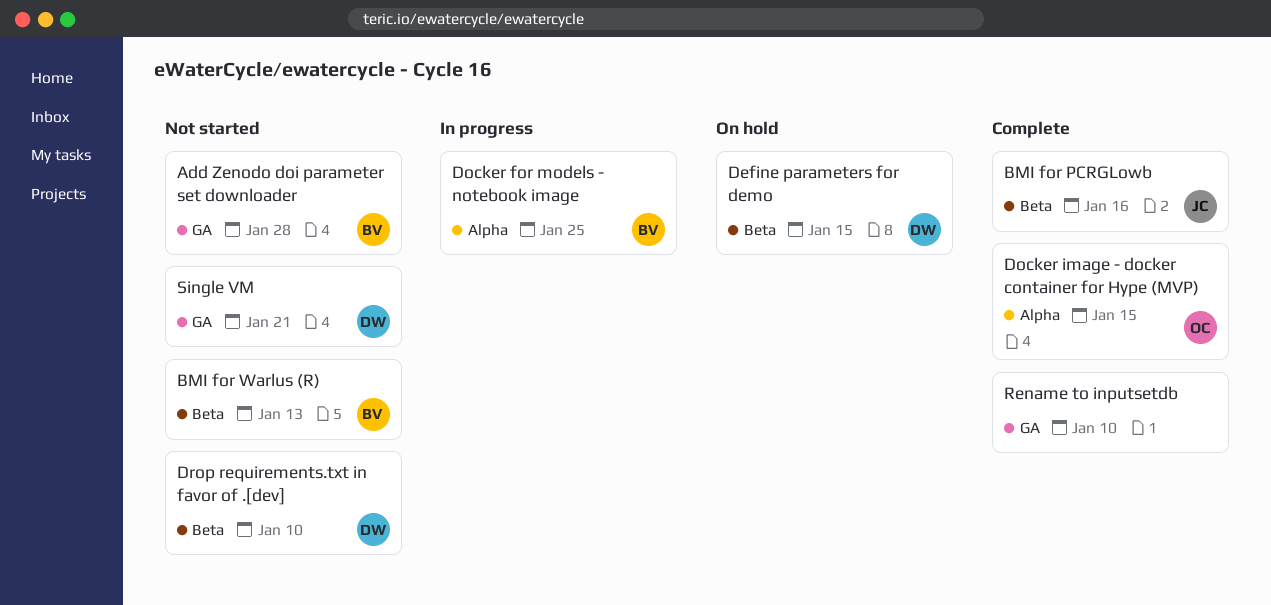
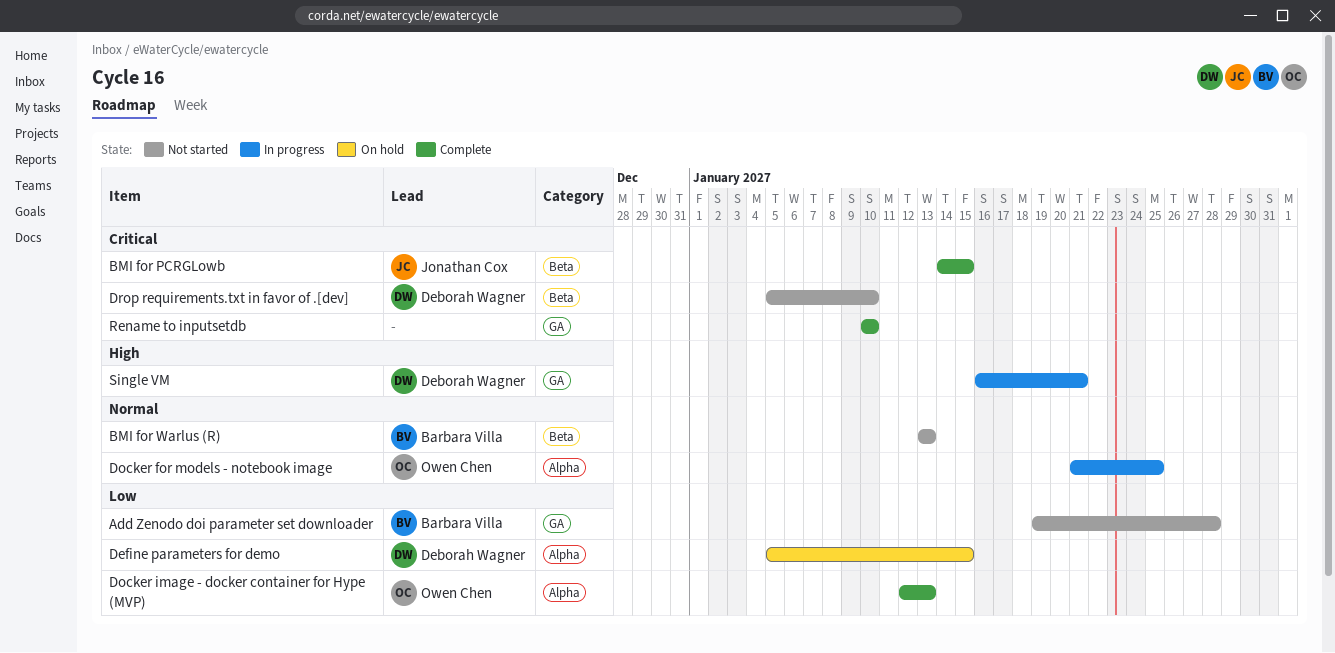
BMI for PCRGLowb, due: Jan 16 -> Jan 15
Define parameters for demo, label: Beta -> Alpha
Docker for models - notebook image, owner: Barbara Villa -> Owen Chen
Docker image - docker container for Hype (MVP), due: Jan 15 -> Jan 13
Single VM, status: Not started -> In progress

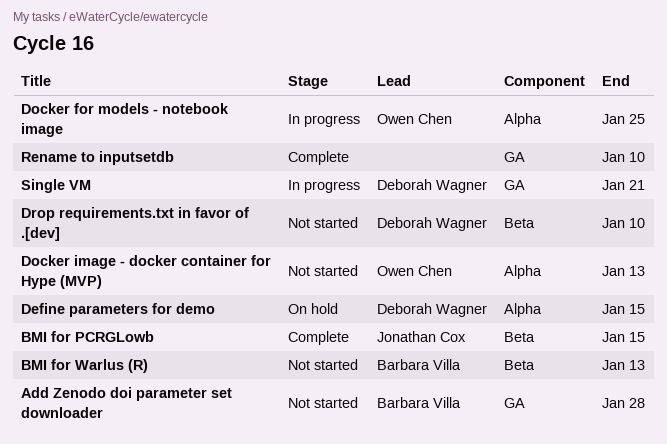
Docker image - docker container for Hype (MVP), status: Complete -> Not started

